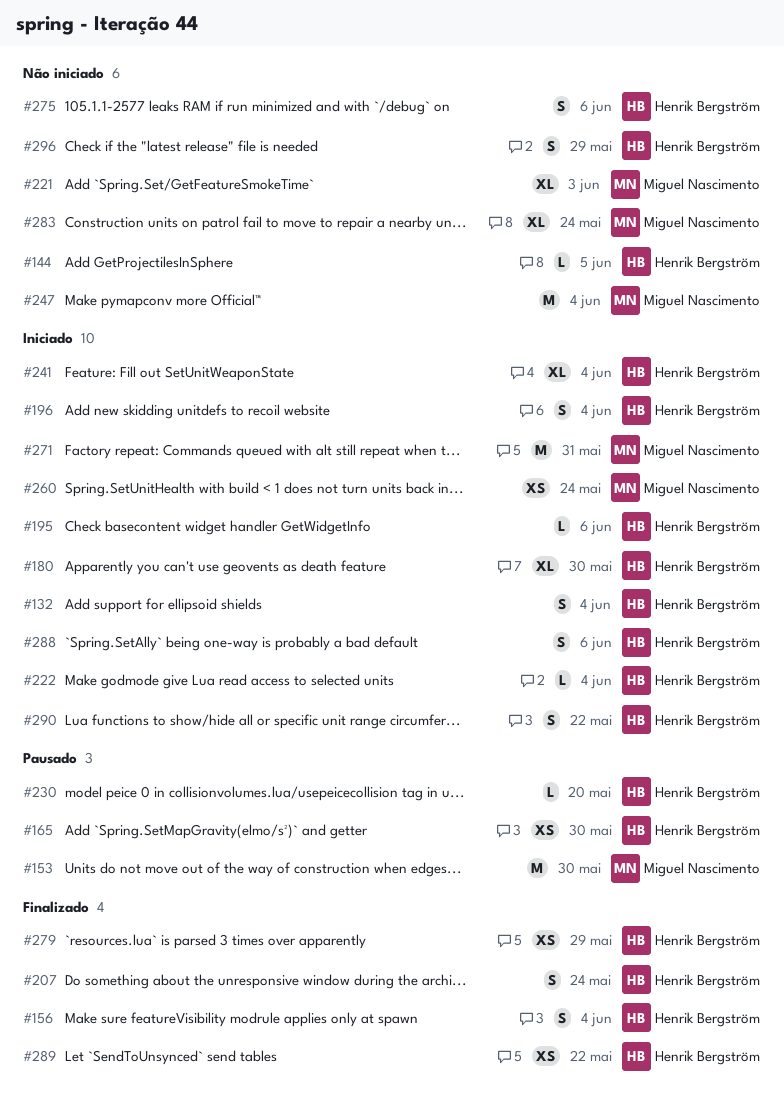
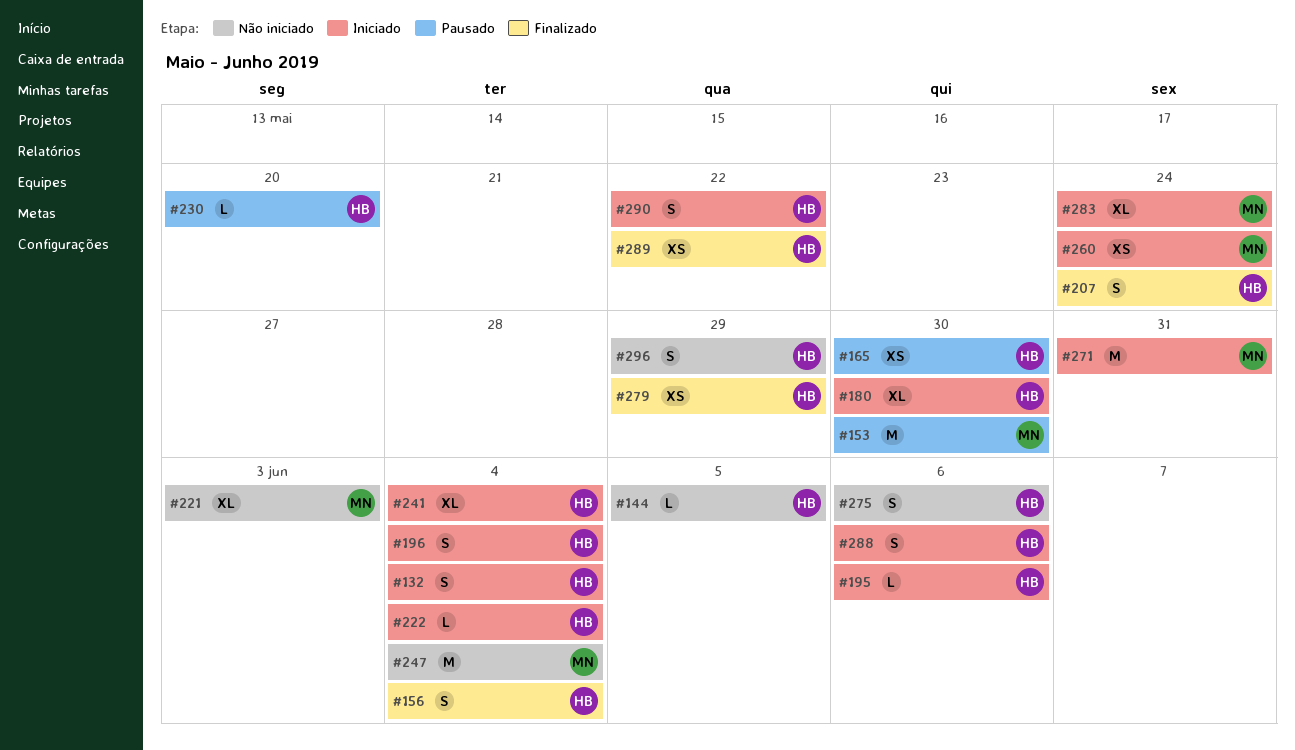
#283, status: Não iniciado -> Iniciado

